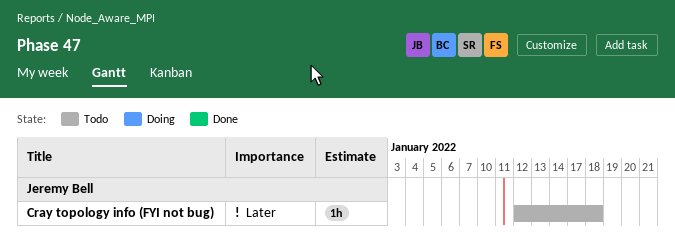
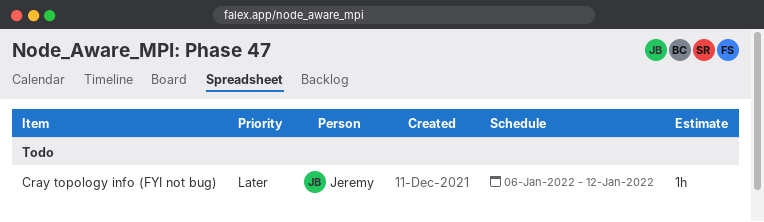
Cray topology info (FYI not bug), start: Jan 12 -> Jan 6
Cray topology info (FYI not bug), due: Jan 18 -> Jan 12

